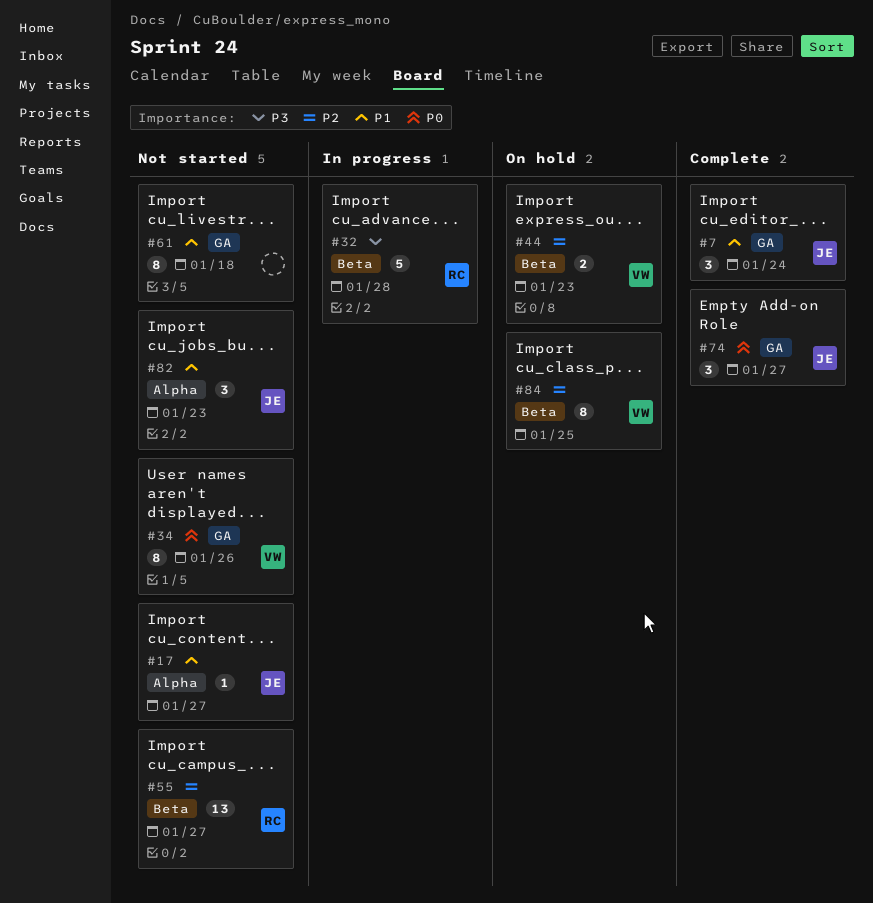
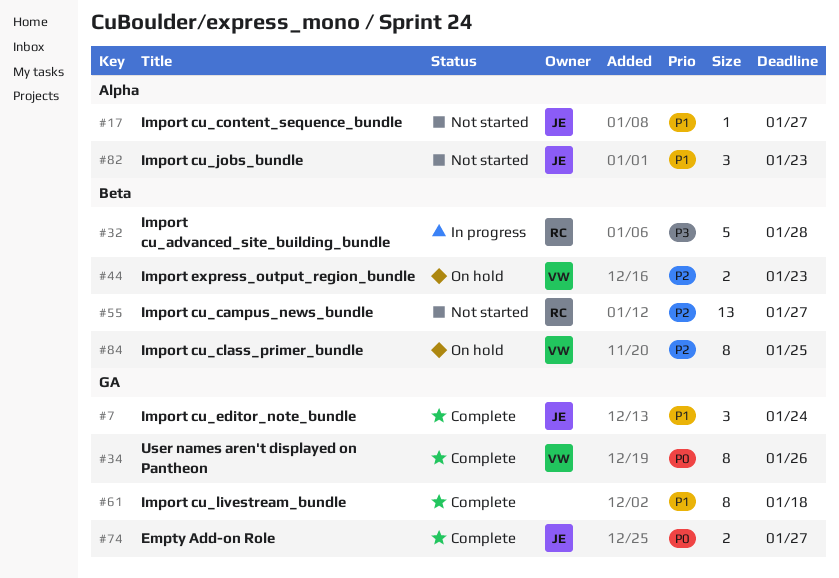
#34, status: Not started -> Complete
#61, status: Not started -> Complete
#74, estimate: 3 -> 2

